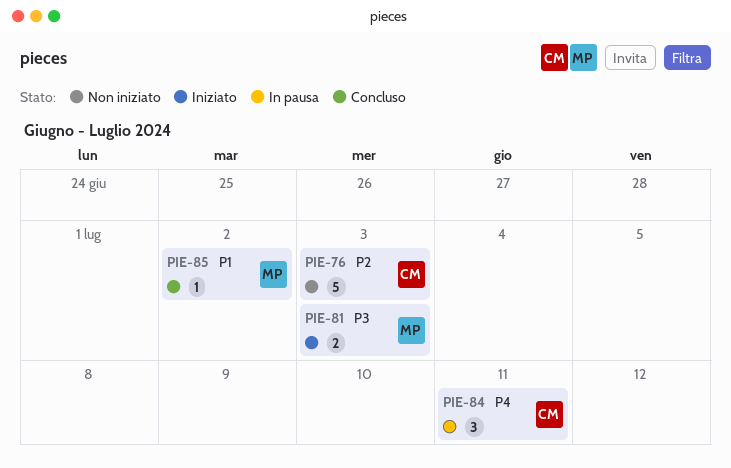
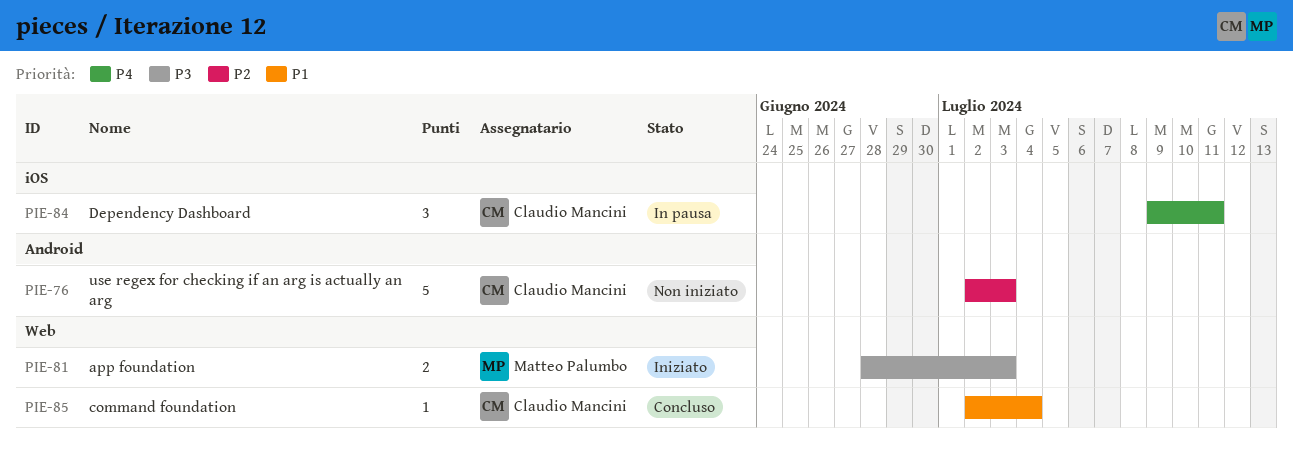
PIE-85, owner: Matteo Palumbo -> Claudio Mancini
PIE-85, due: Jul 2 -> Jul 4

